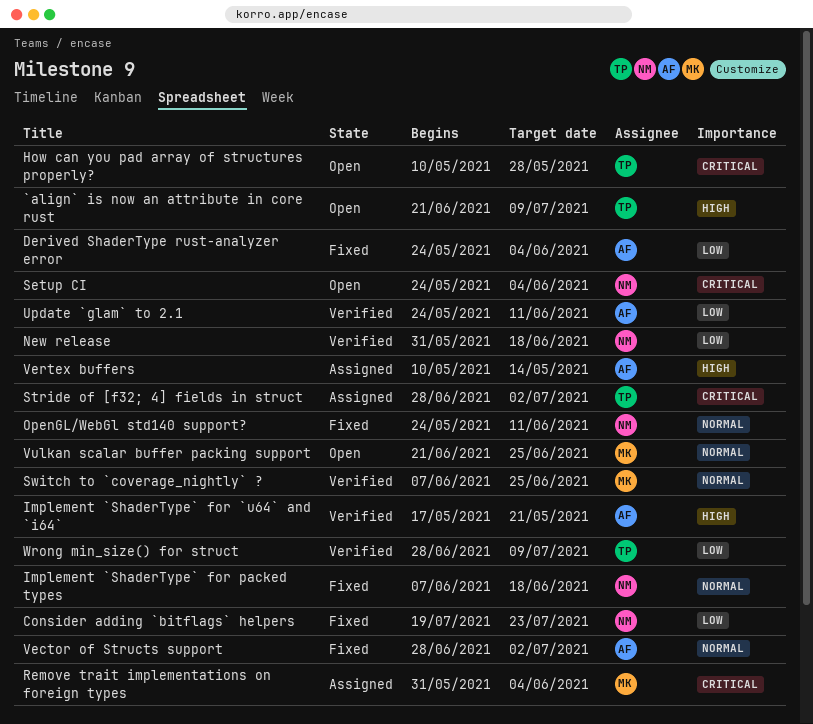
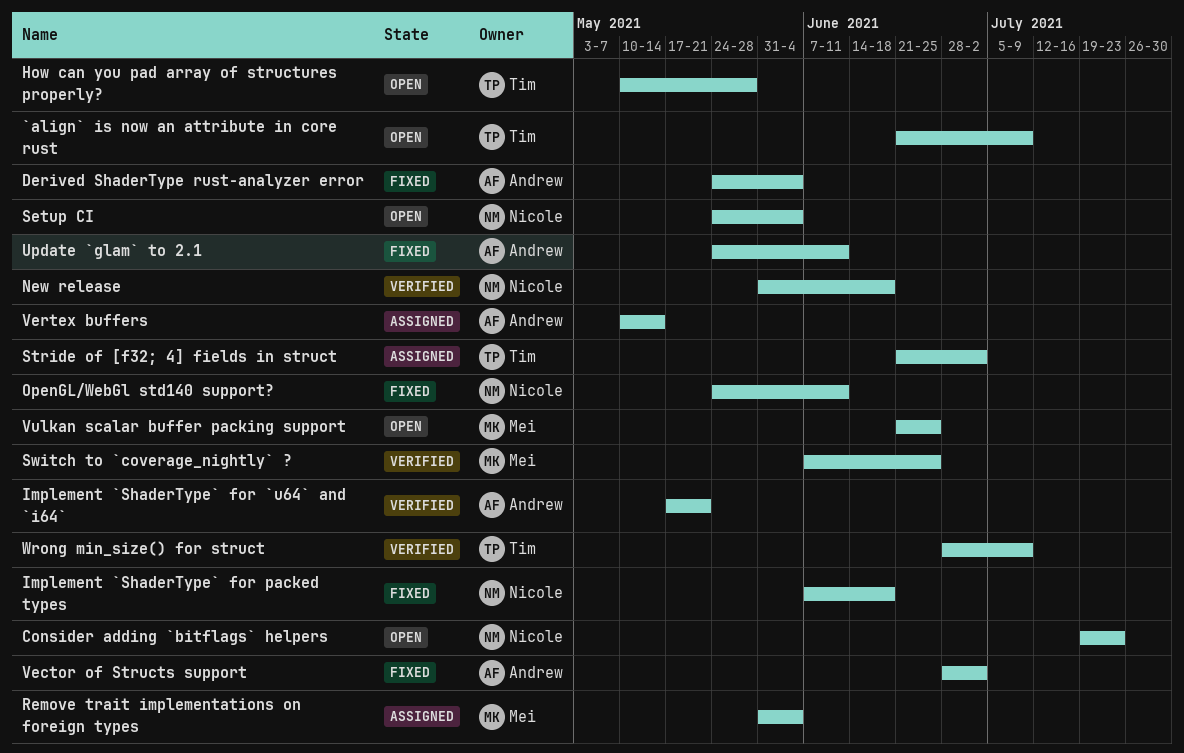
Consider adding `bitflags` helpers, status: Fixed -> Open
Stride of [f32; 4] fields in struct, start: Jun 28 -> Jun 21
Update `glam` to 2.1, status: Verified -> Fixed

